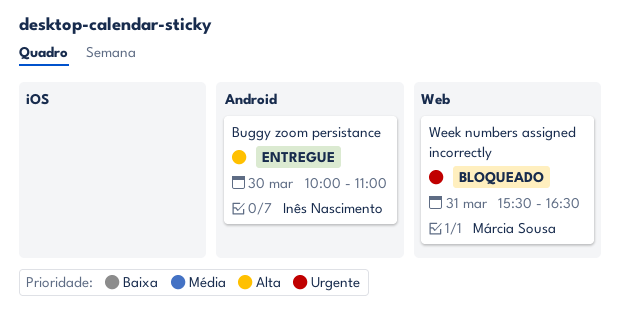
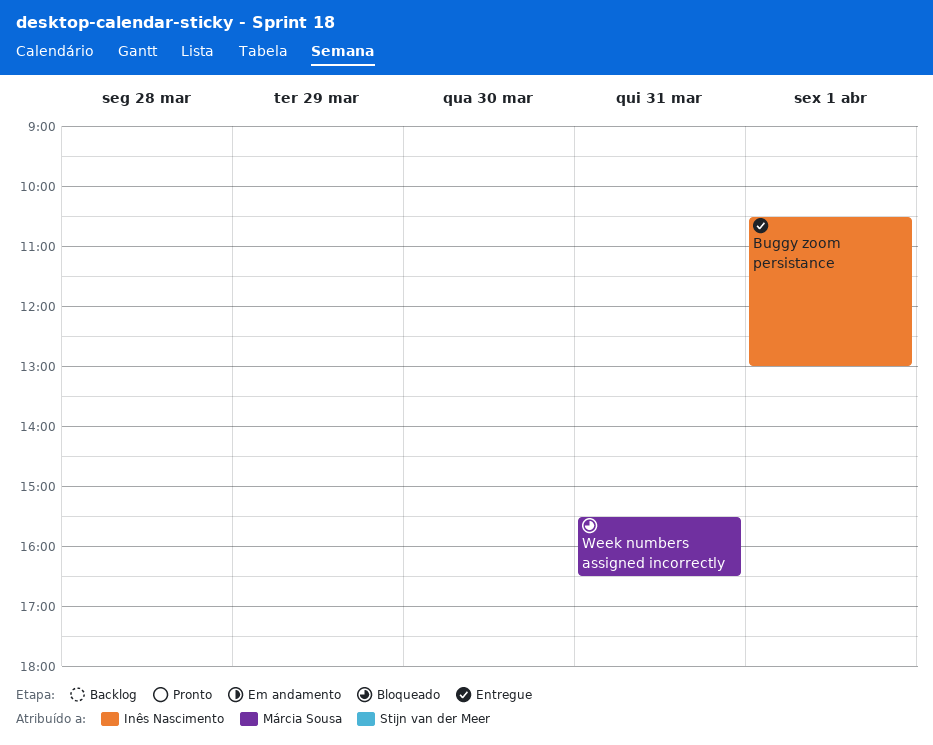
Buggy zoom persistance, day: Mar 30 -> Apr 1
Buggy zoom persistance, begins: 10:00 -> 10:30
Buggy zoom persistance, ends: 11:00 -> 13:00

